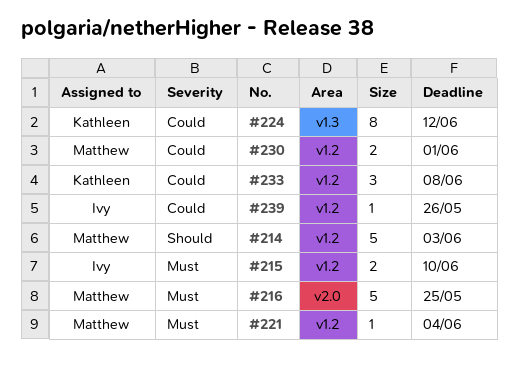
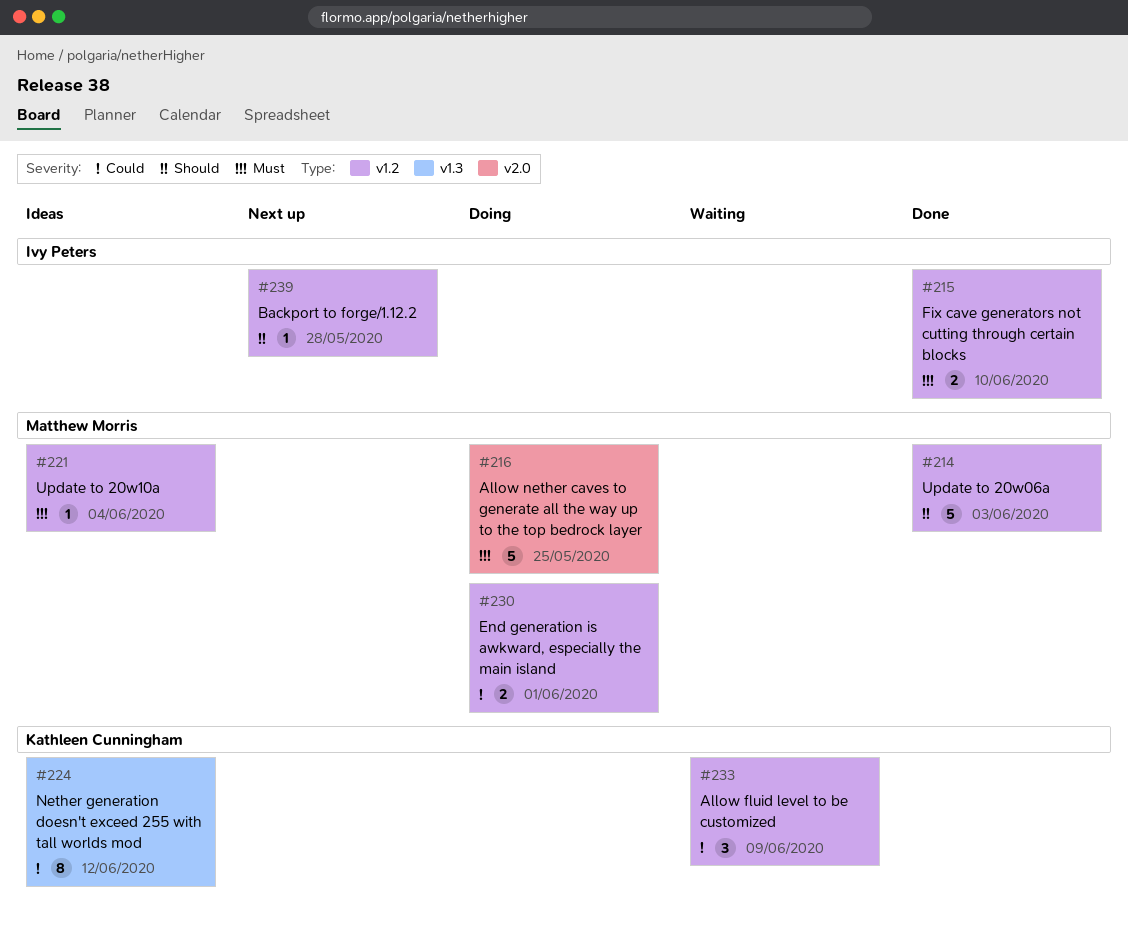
#233, due: Jun 8 -> Jun 9
#239, priority: Could -> Should
#239, due: May 26 -> May 28

